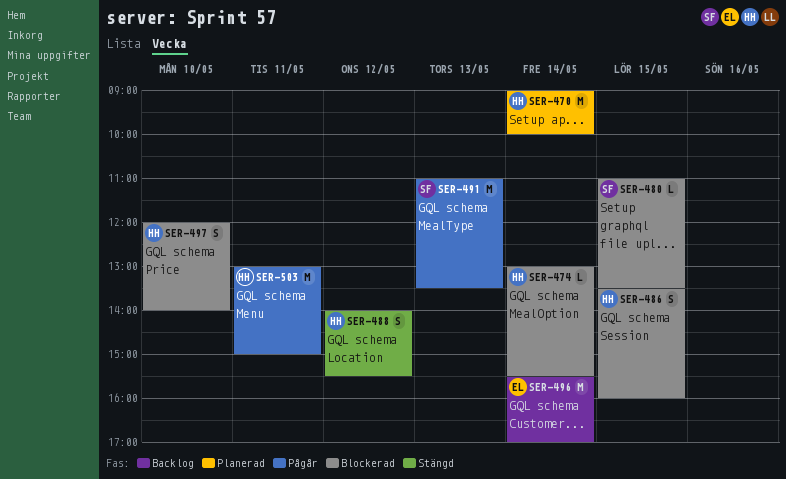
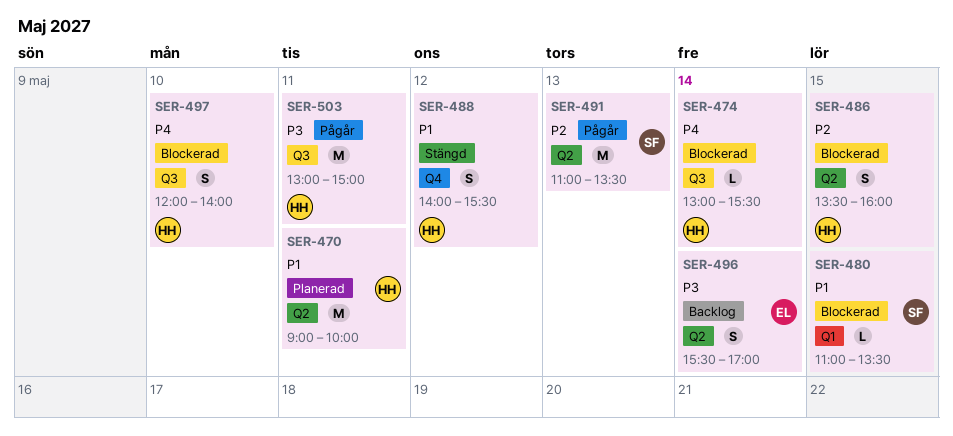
SER-470, day: May 14 -> May 11
SER-496, estimate: M -> S

